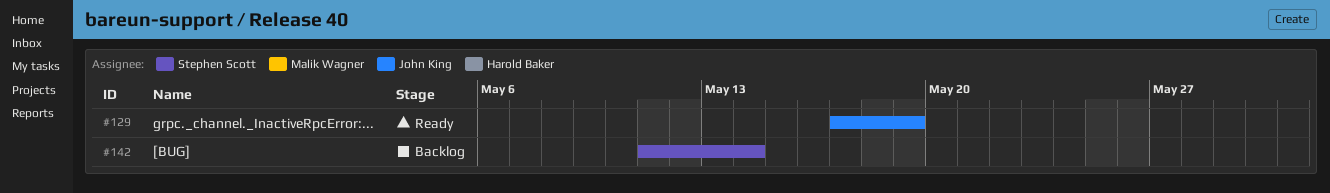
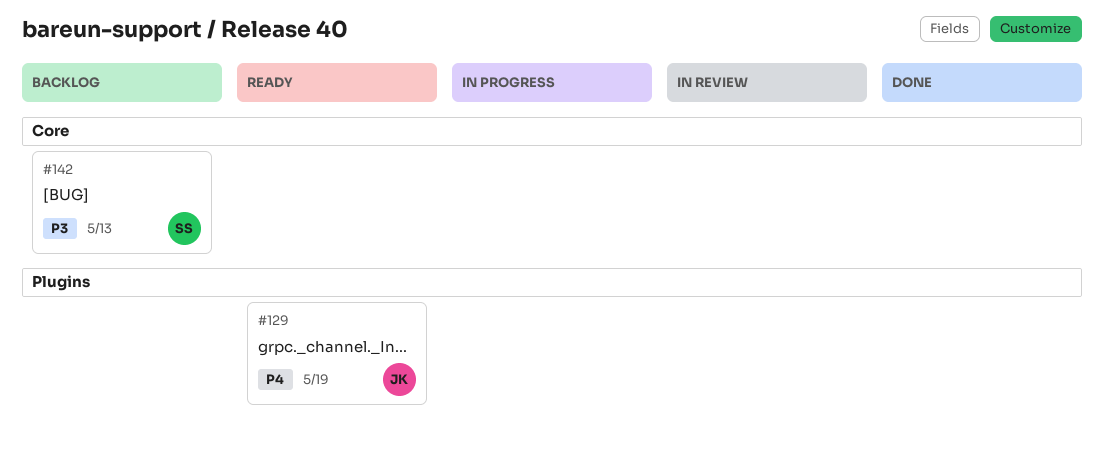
#142, due: May 14 -> May 13

